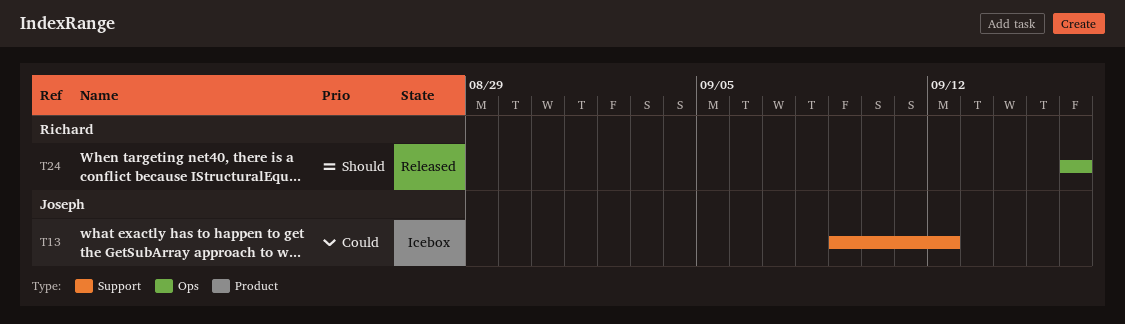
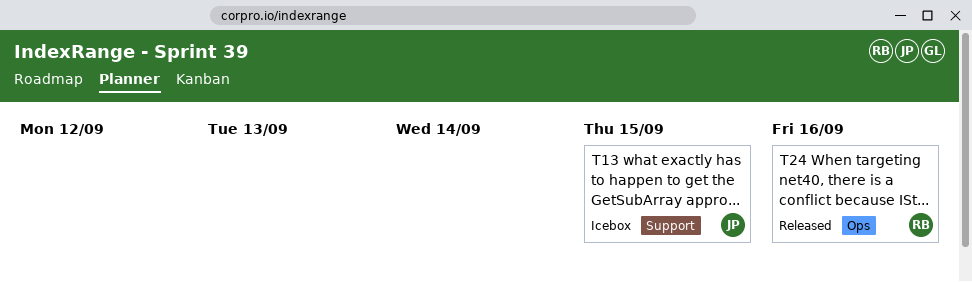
T13, due: Sep 12 -> Sep 15

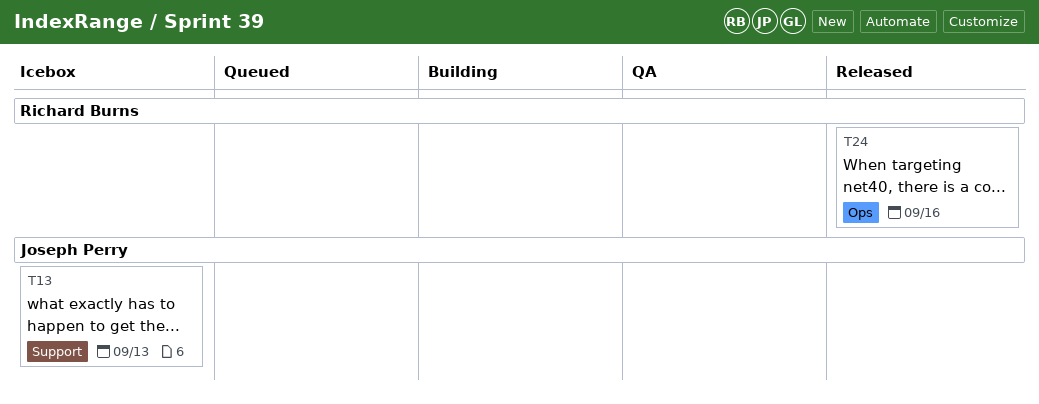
T13, due: Sep 15 -> Sep 13

